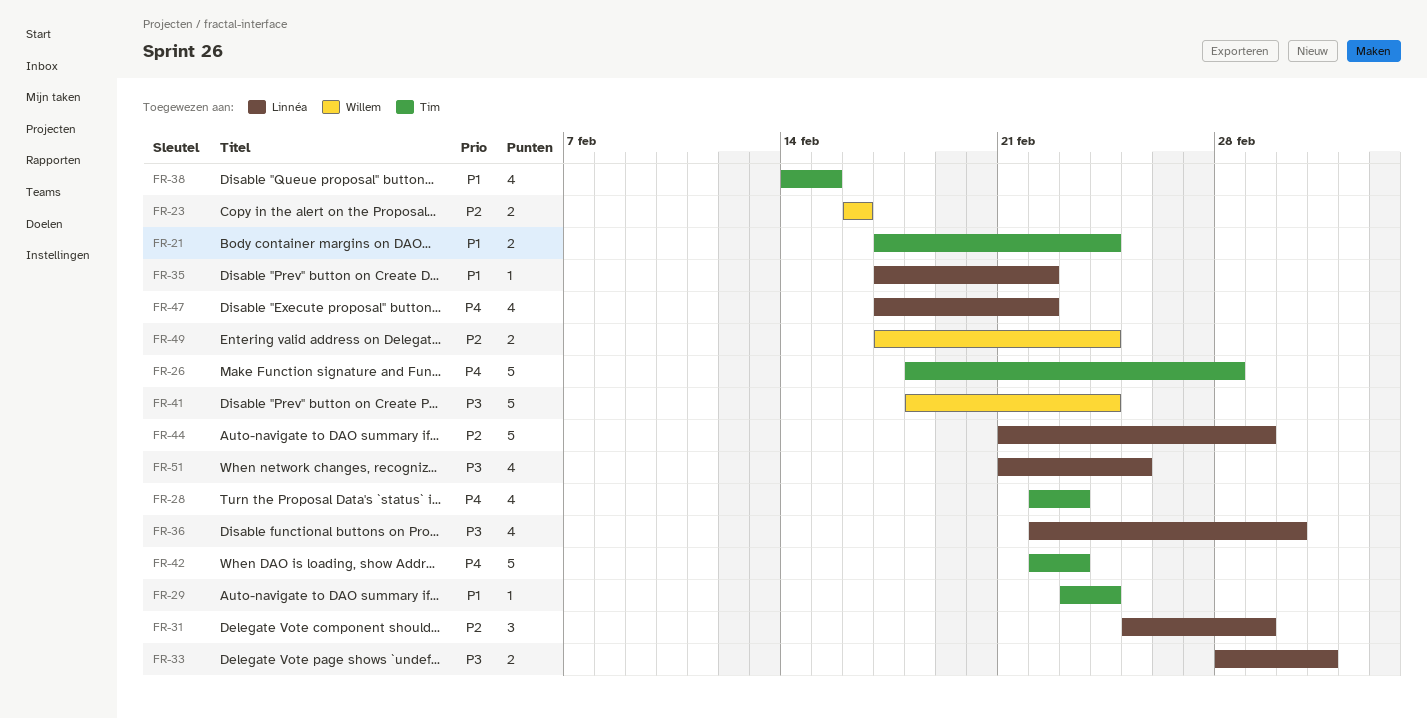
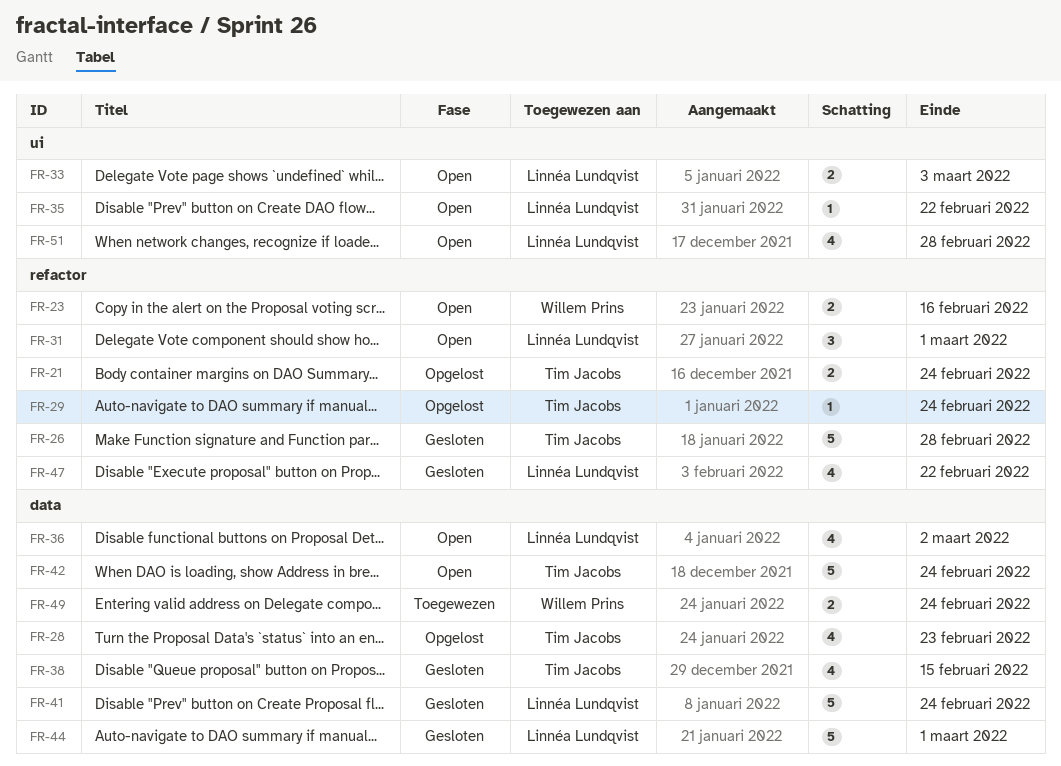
FR-41, owner: Willem Prins -> Linnéa Lundqvist
FR-42, due: Feb 23 -> Feb 24
FR-51, due: Feb 25 -> Feb 28

